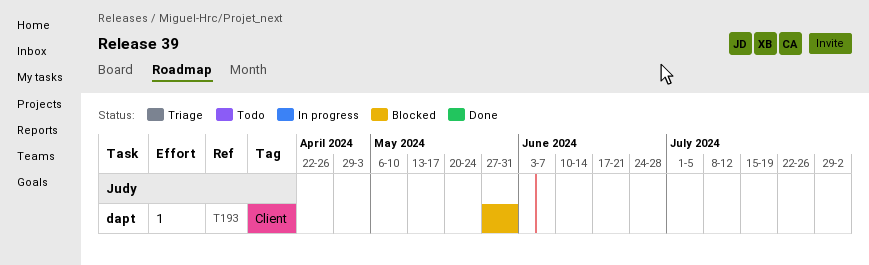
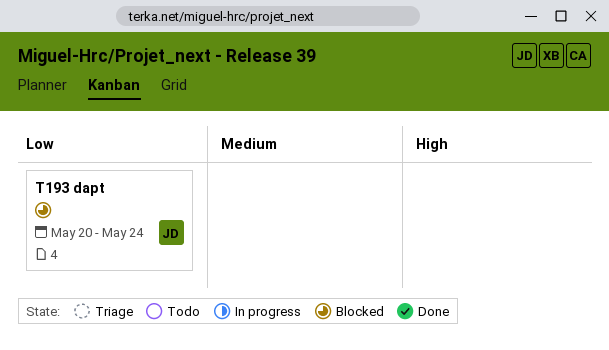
T193, start: May 27 -> May 20
T193, due: May 31 -> May 24

